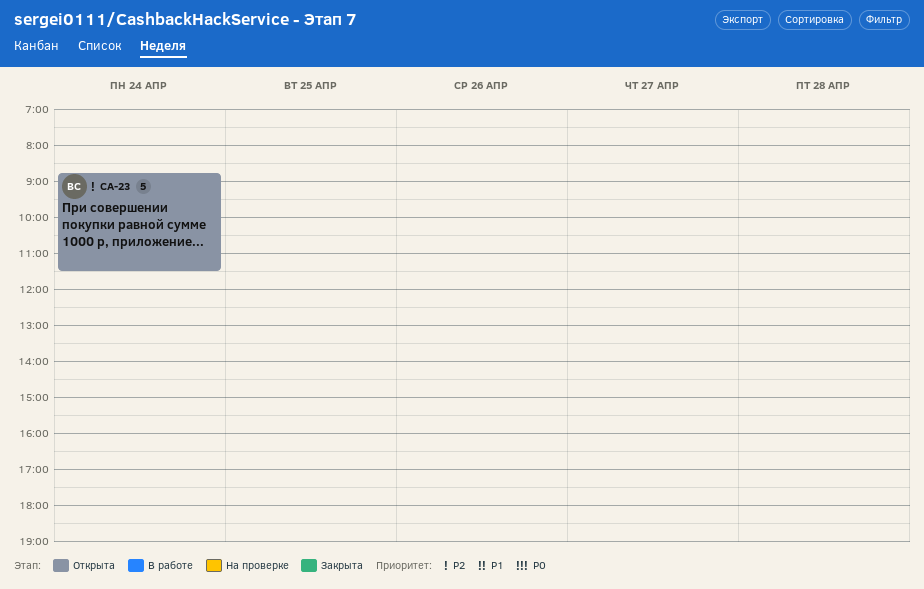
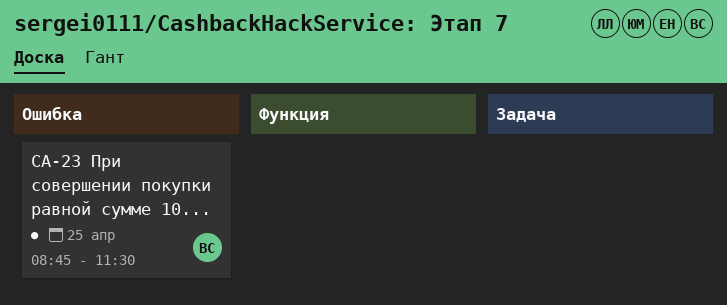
CA-23, estimate: 5 -> 1
CA-23, day: Apr 24 -> Apr 25

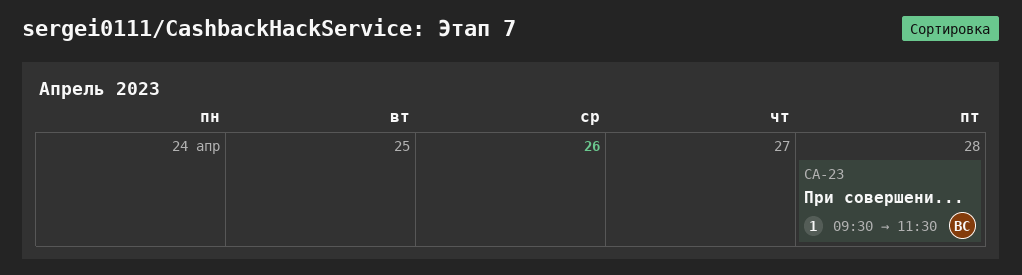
CA-23, day: Apr 25 -> Apr 28
CA-23, begins: 08:45 -> 09:30

